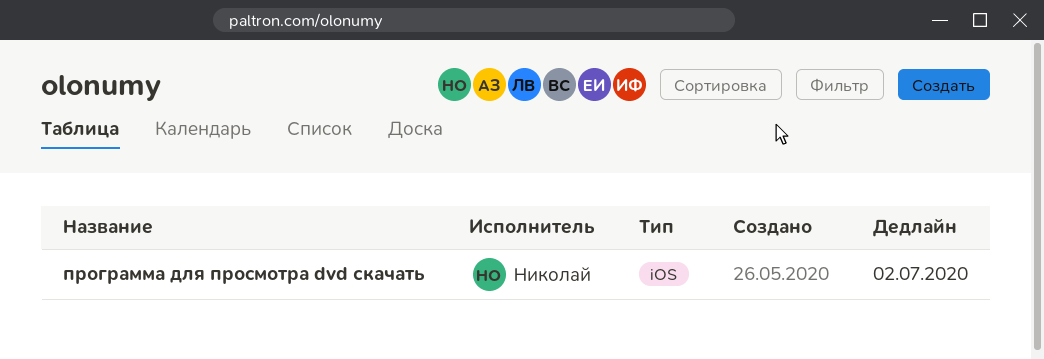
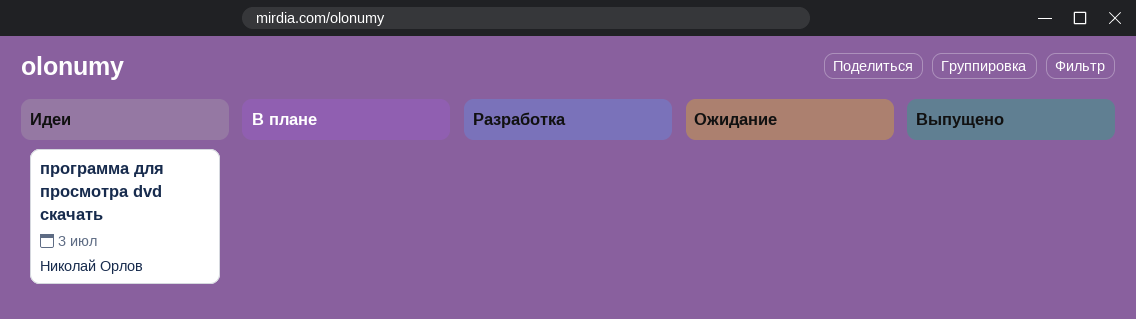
программа для проcмотра dvd скачать, due: Jul 2 -> Jul 3

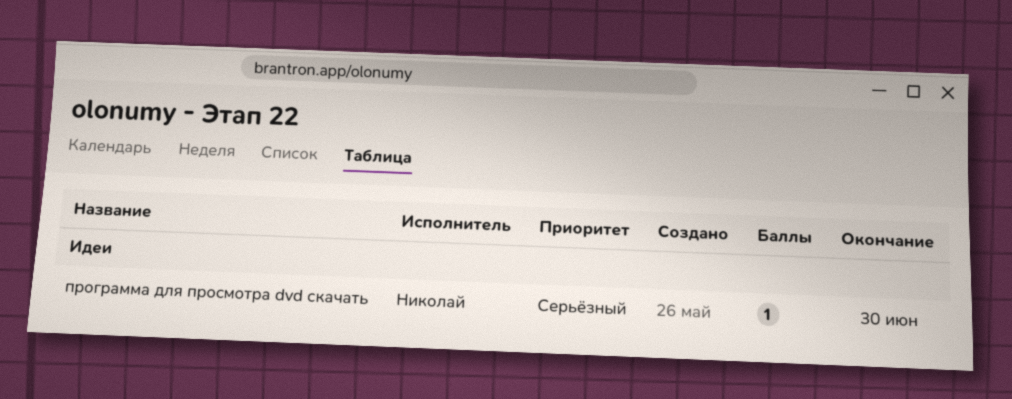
программа для проcмотра dvd скачать, due: Jul 3 -> Jun 30

